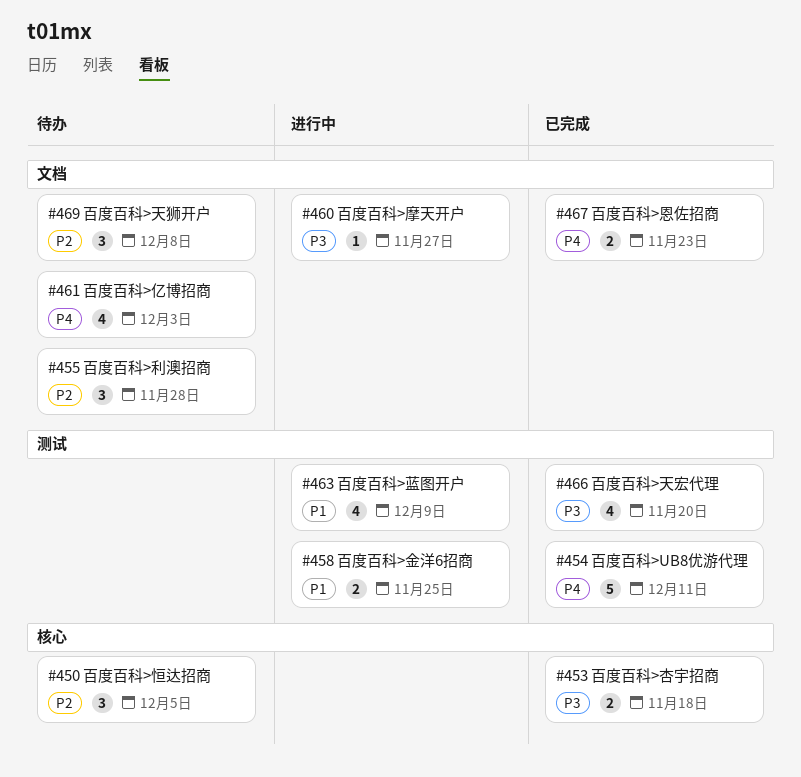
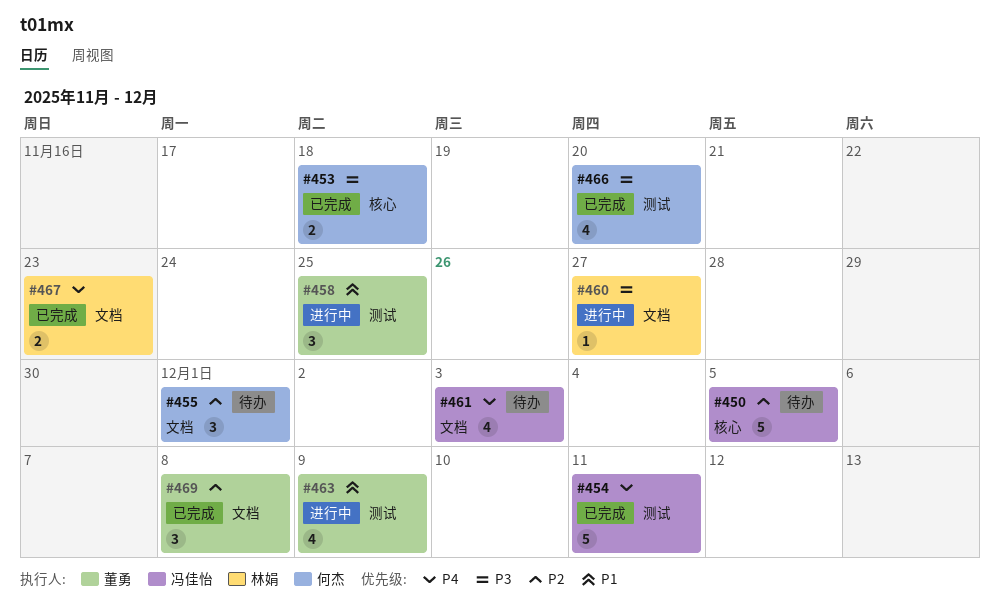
#450, estimate: 3 -> 5
#455, due: Nov 28 -> Dec 1
#458, estimate: 2 -> 3
#469, status: 待办 -> 已完成

